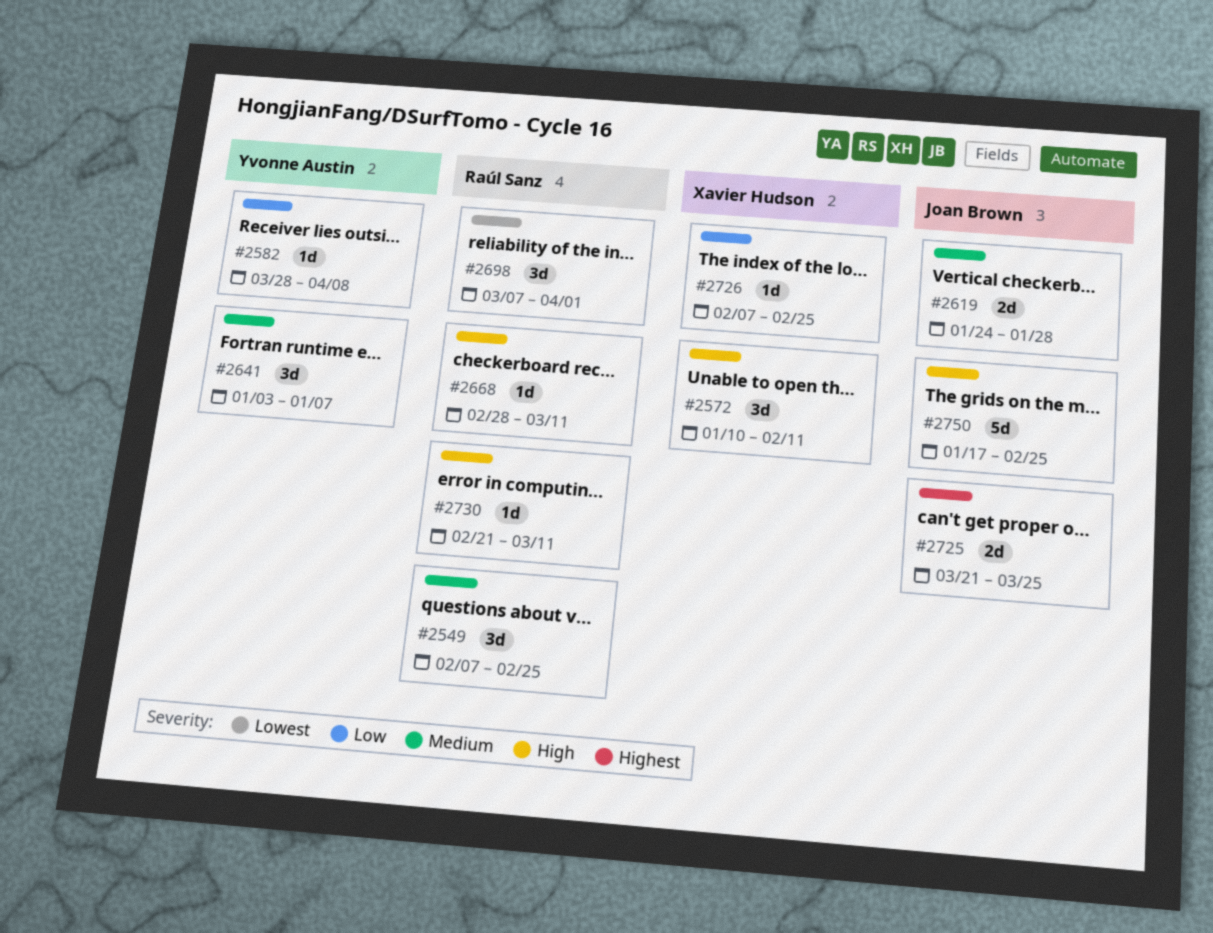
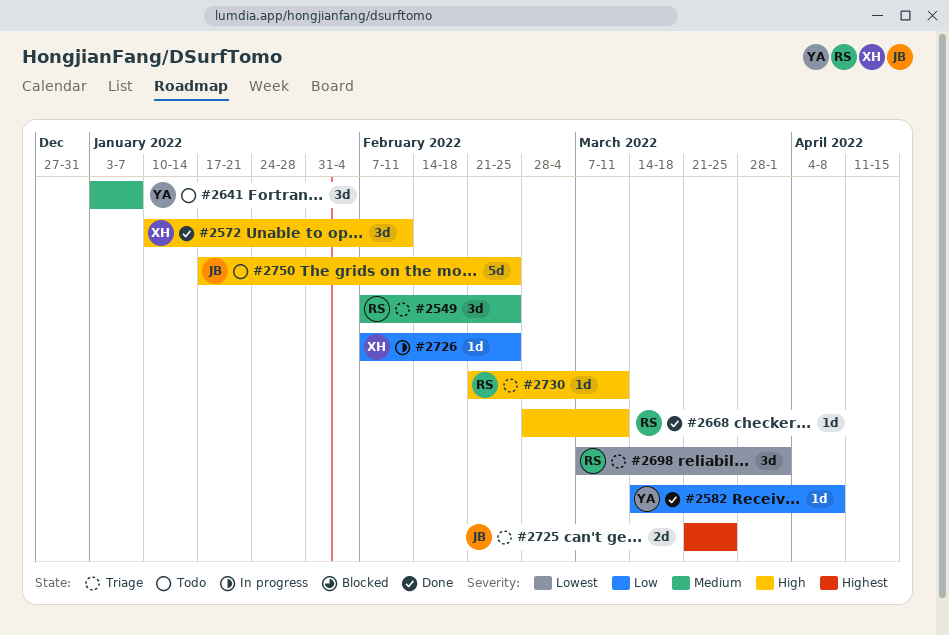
#2582, start: Mar 28 -> Mar 14
#2619: present -> none

